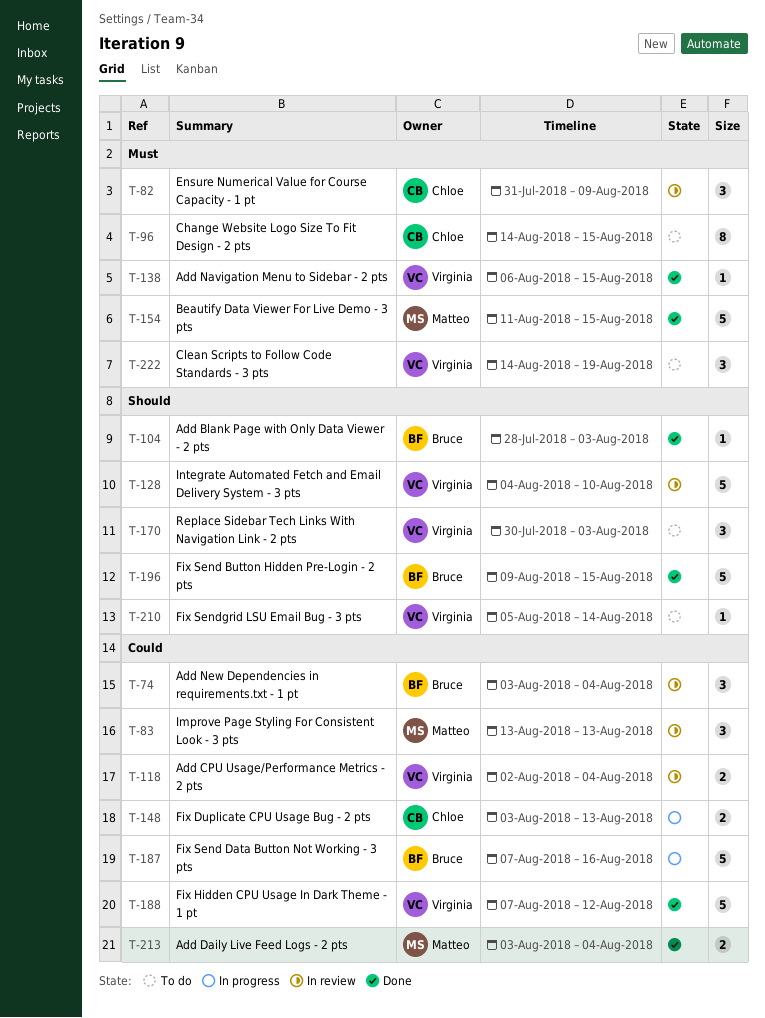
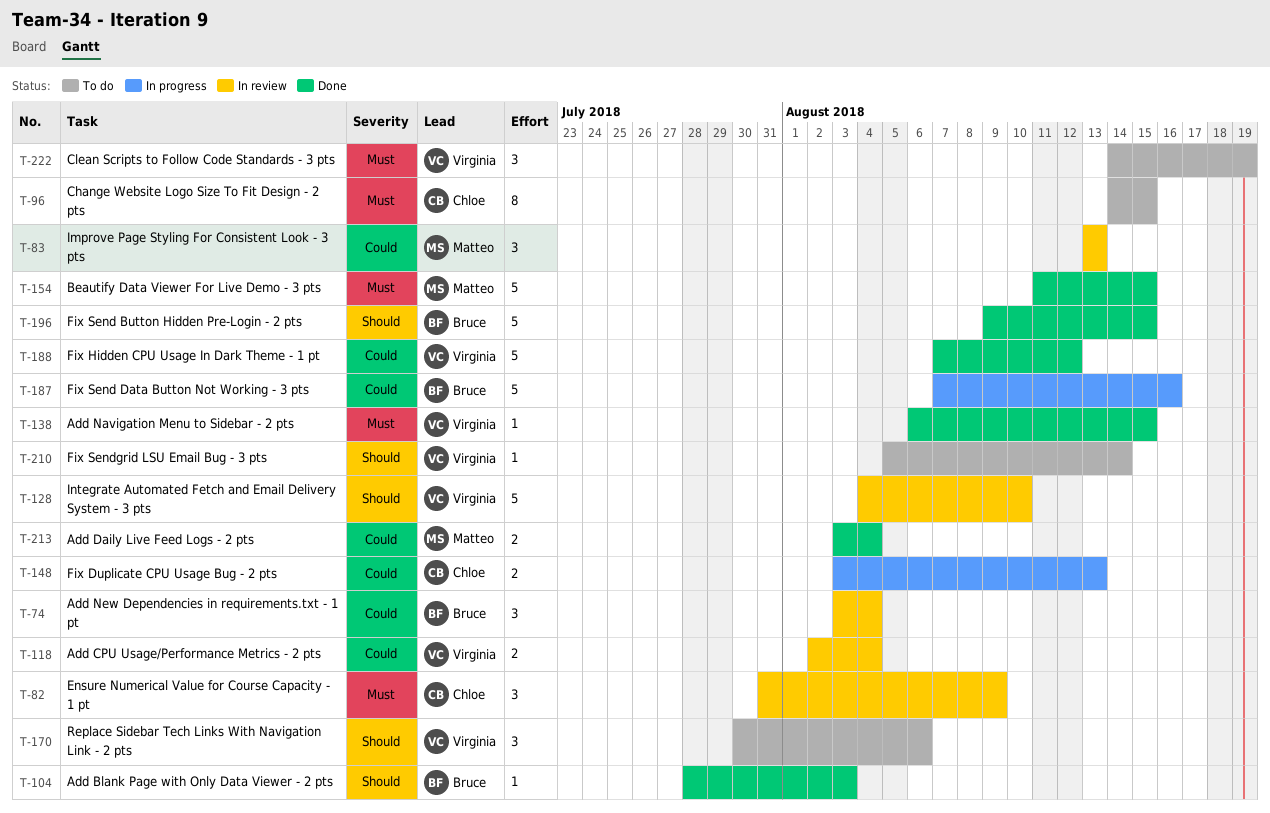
T-170, due: Aug 3 -> Aug 6

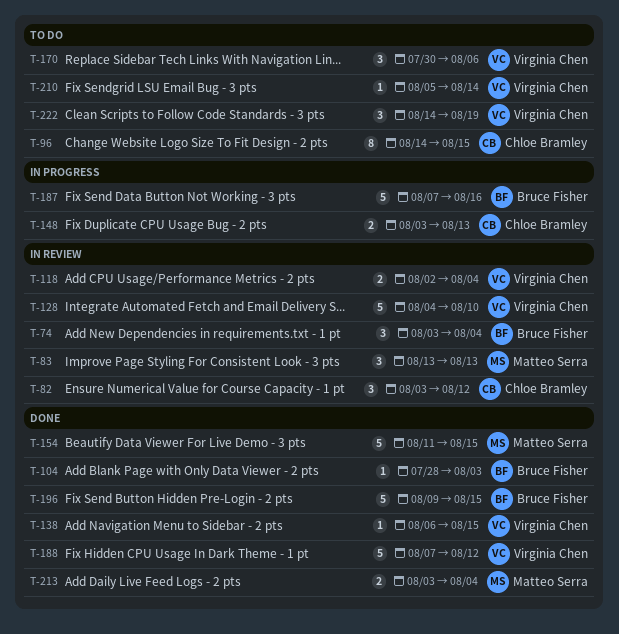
T-82, start: Jul 31 -> Aug 3
T-82, due: Aug 9 -> Aug 12

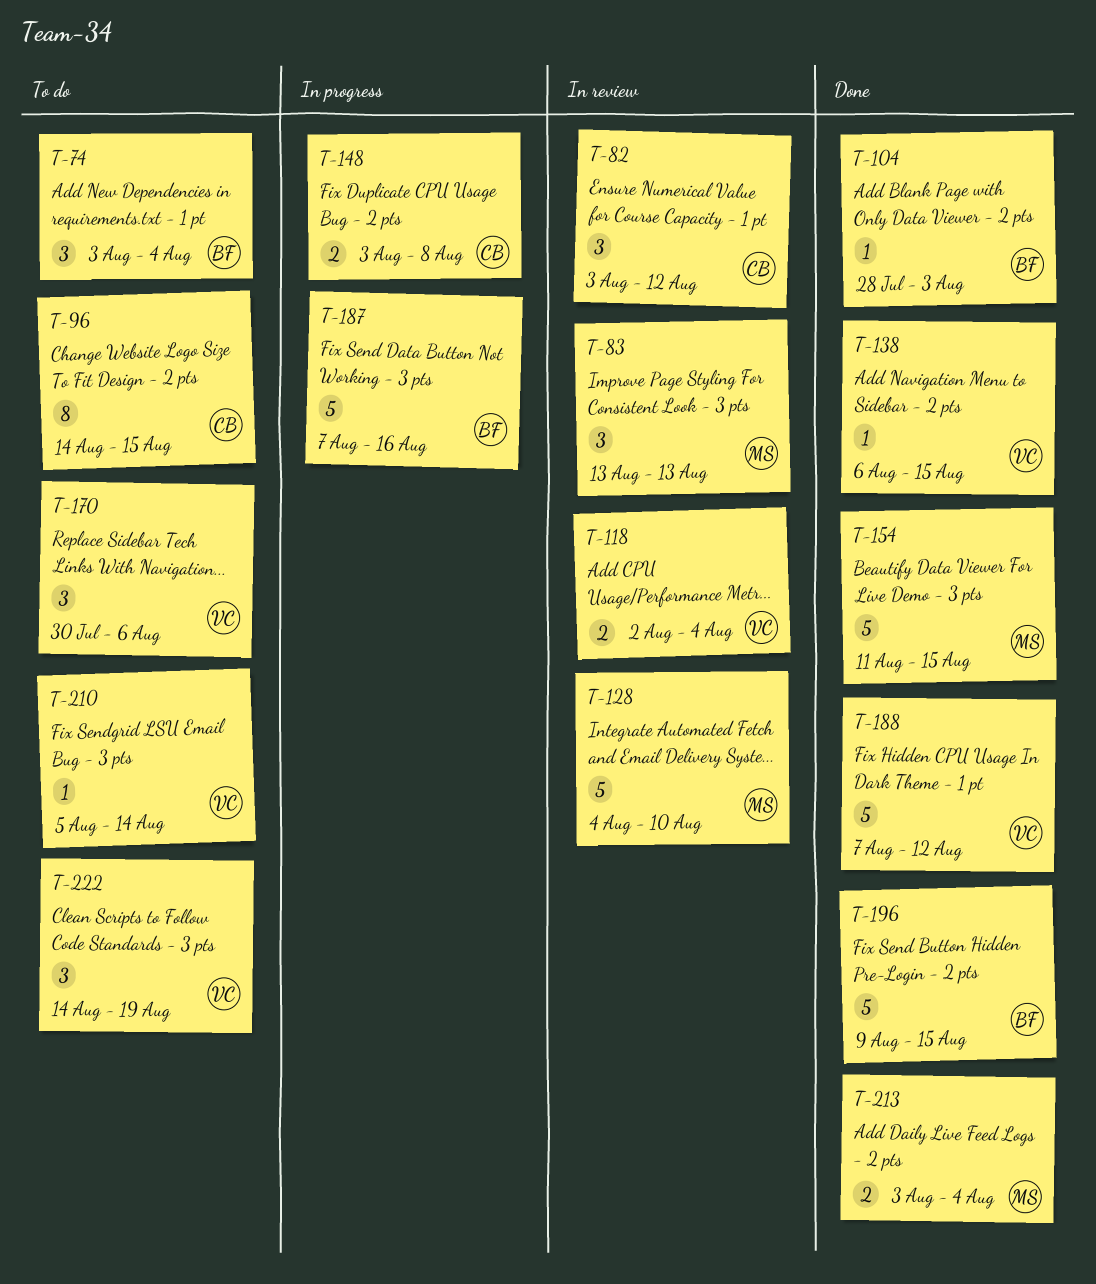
T-74, status: In review -> To do
T-128, owner: Virginia Chen -> Matteo Serra
T-148, due: Aug 13 -> Aug 8

